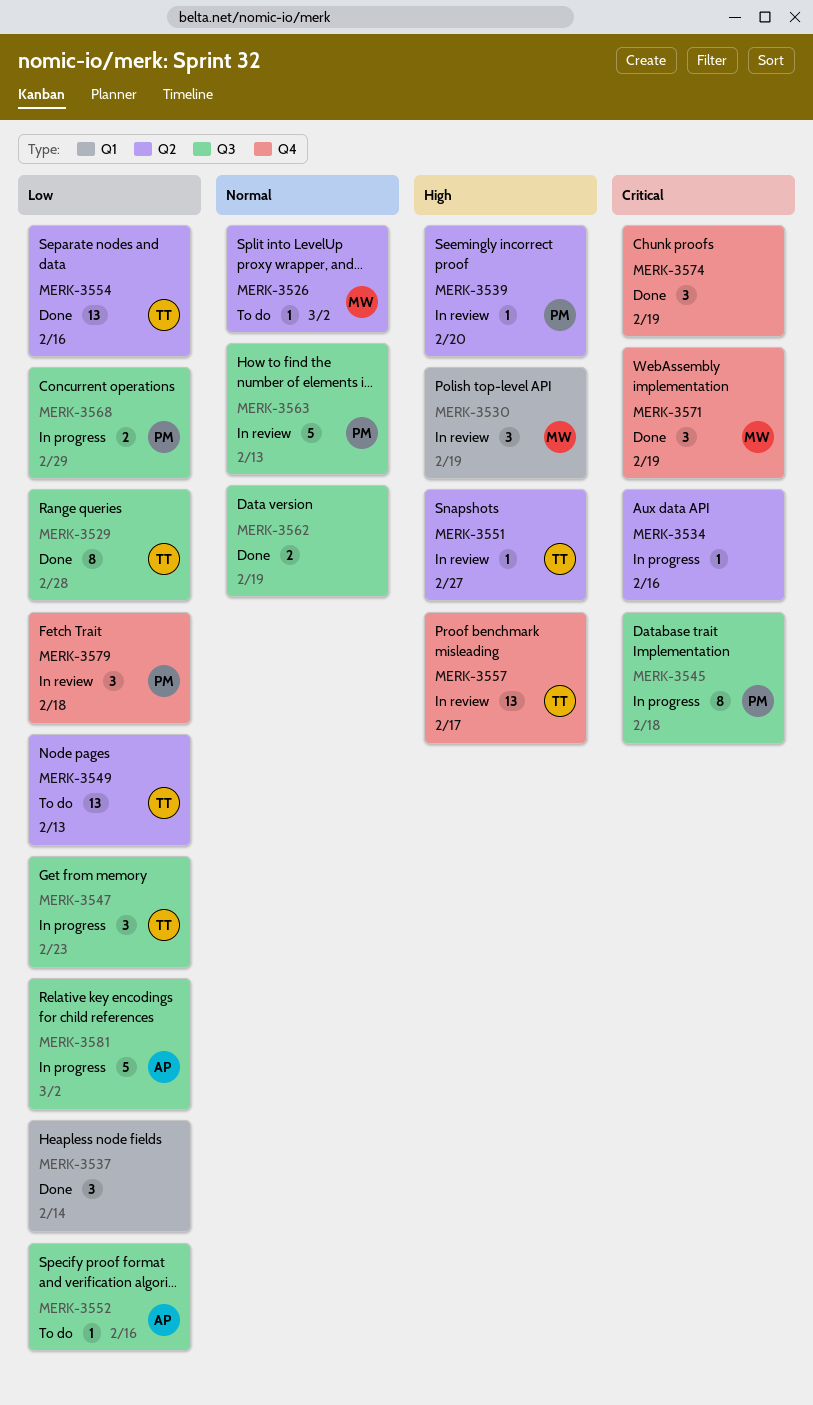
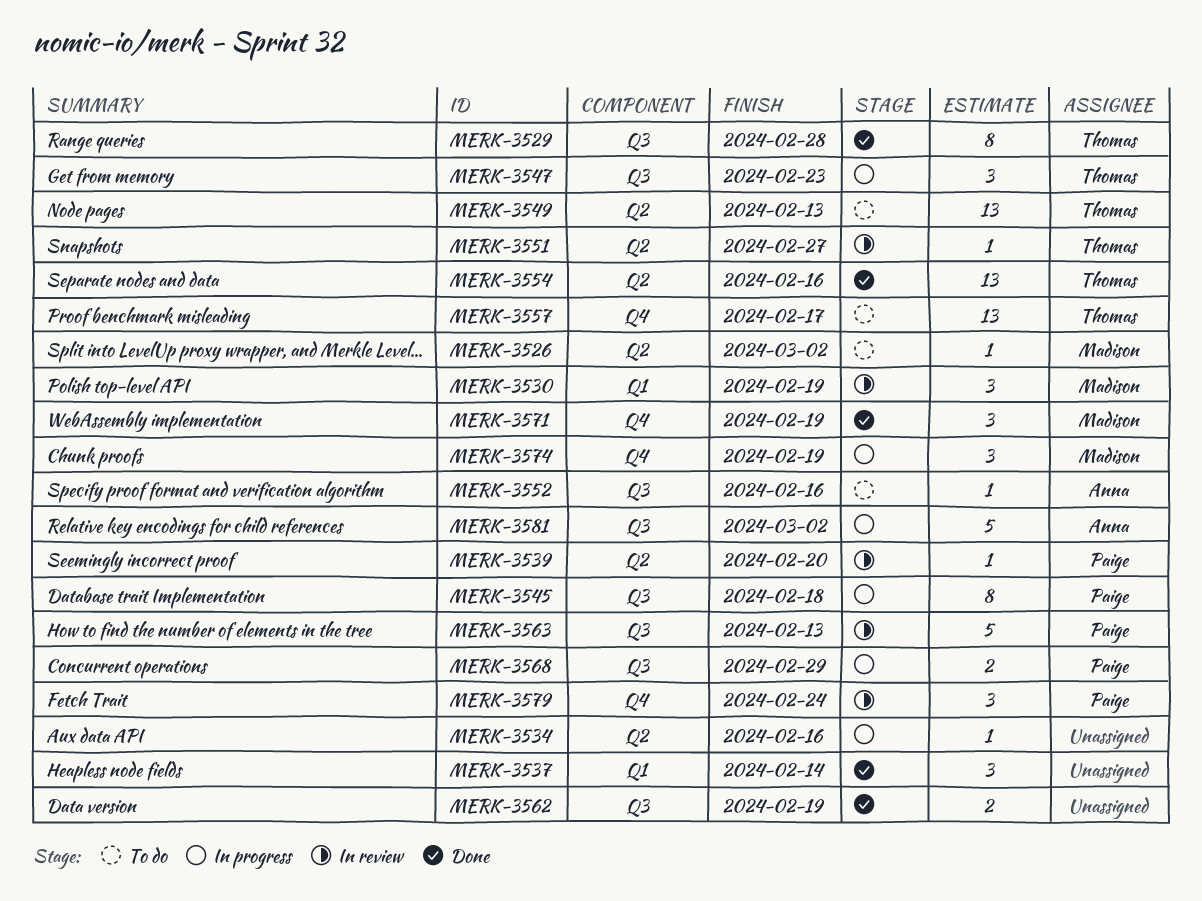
MERK-3557, status: In review -> To do
MERK-3574, status: Done -> In progress
MERK-3574, owner: none -> Madison
MERK-3579, due: Feb 18 -> Feb 24

